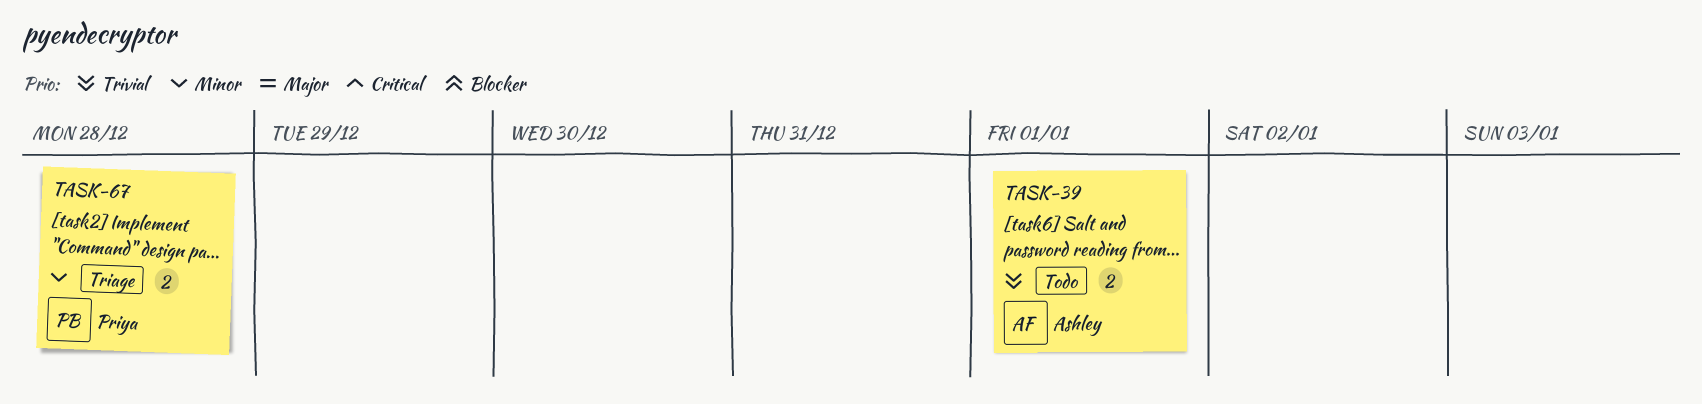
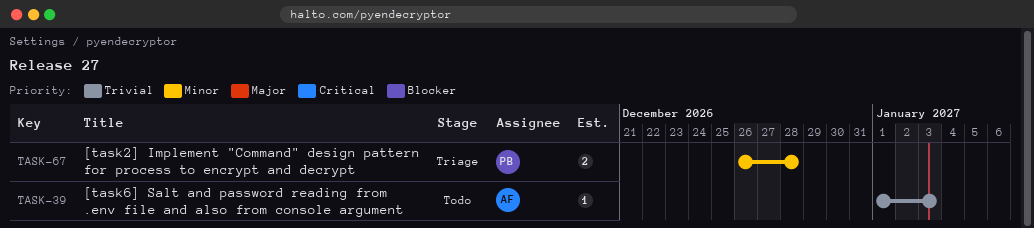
TASK-39, estimate: 2 -> 1
TASK-39, due: Jan 1 -> Jan 3

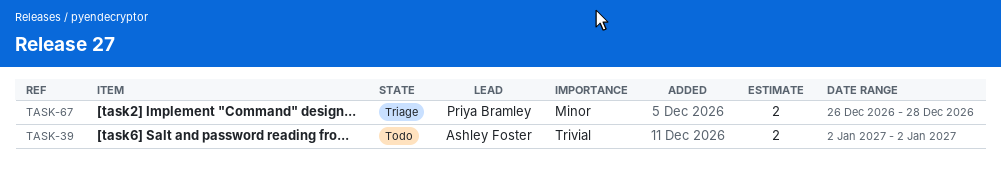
TASK-39, estimate: 1 -> 2
TASK-39, start: Jan 1 -> Jan 2
TASK-39, due: Jan 3 -> Jan 2

